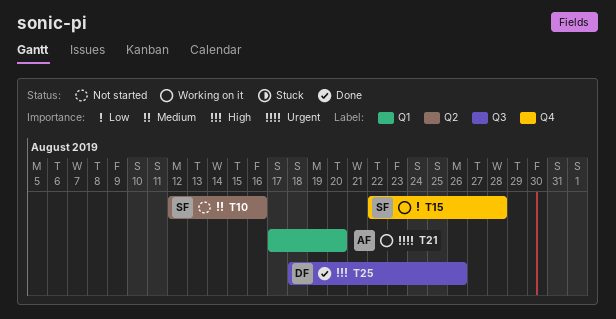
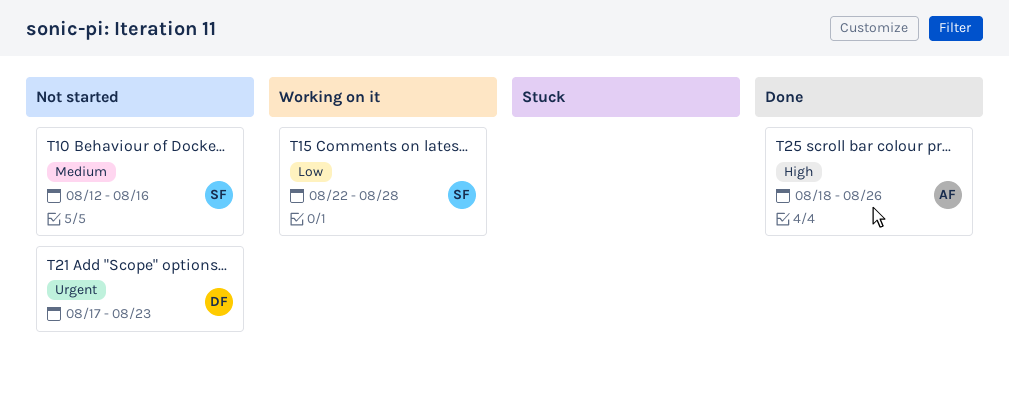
T21, status: Working on it -> Not started
T21, owner: AF -> DF
T21, due: Aug 20 -> Aug 23
T25, owner: DF -> AF

